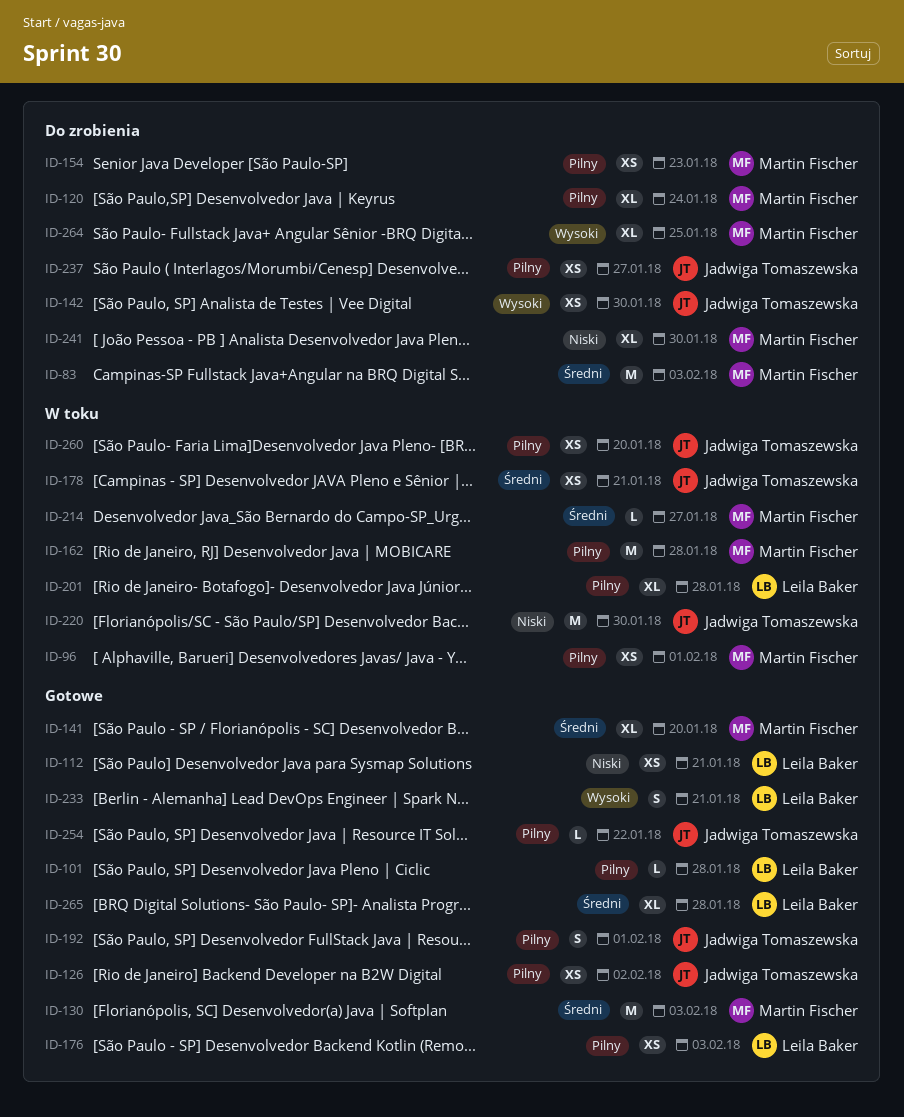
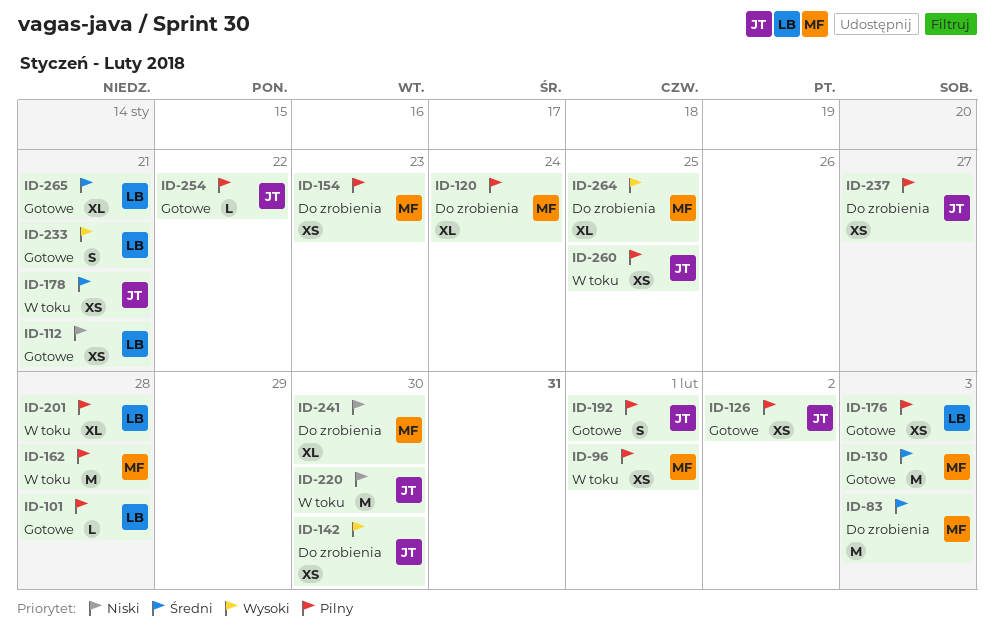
ID-141: present -> none
ID-214: present -> none
ID-260, due: Jan 20 -> Jan 25
ID-265, due: Jan 28 -> Jan 21

